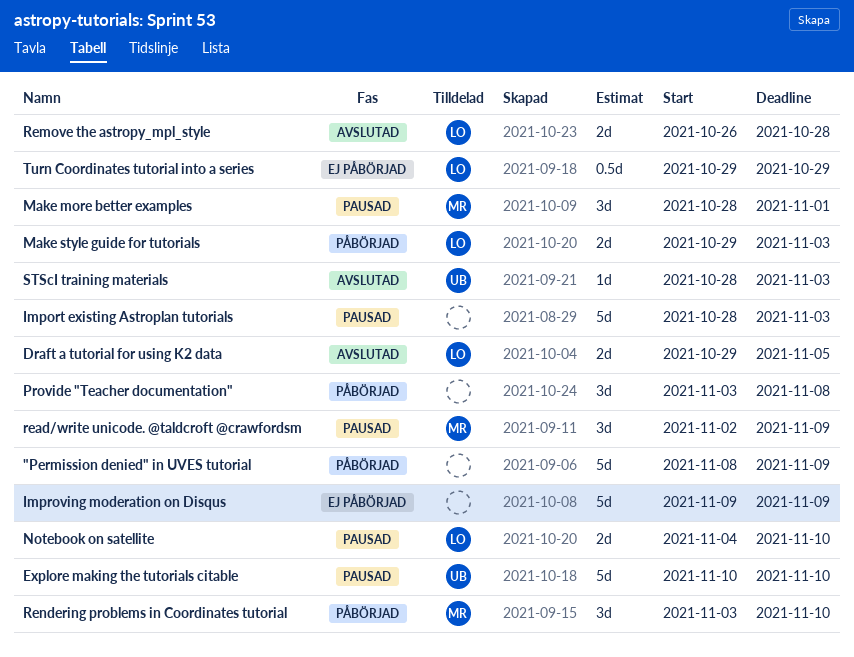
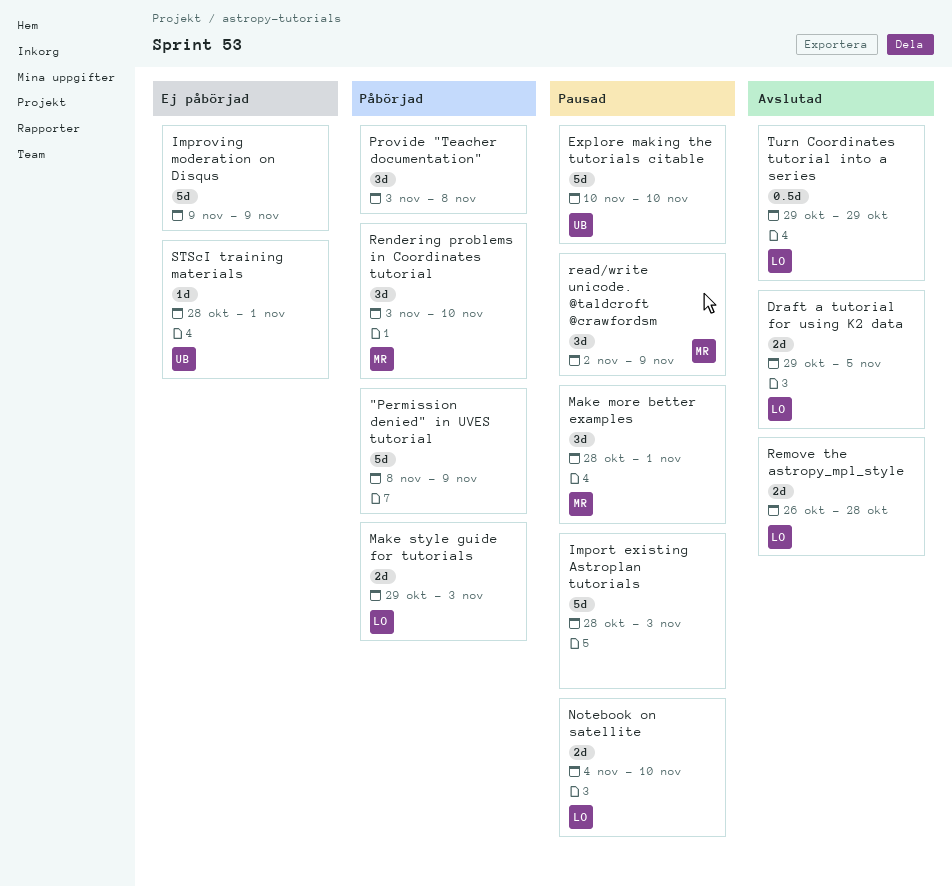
STScI training materials, status: Avslutad -> Ej påbörjad
STScI training materials, due: Nov 3 -> Nov 1
Turn Coordinates tutorial into a series, status: Ej påbörjad -> Avslutad

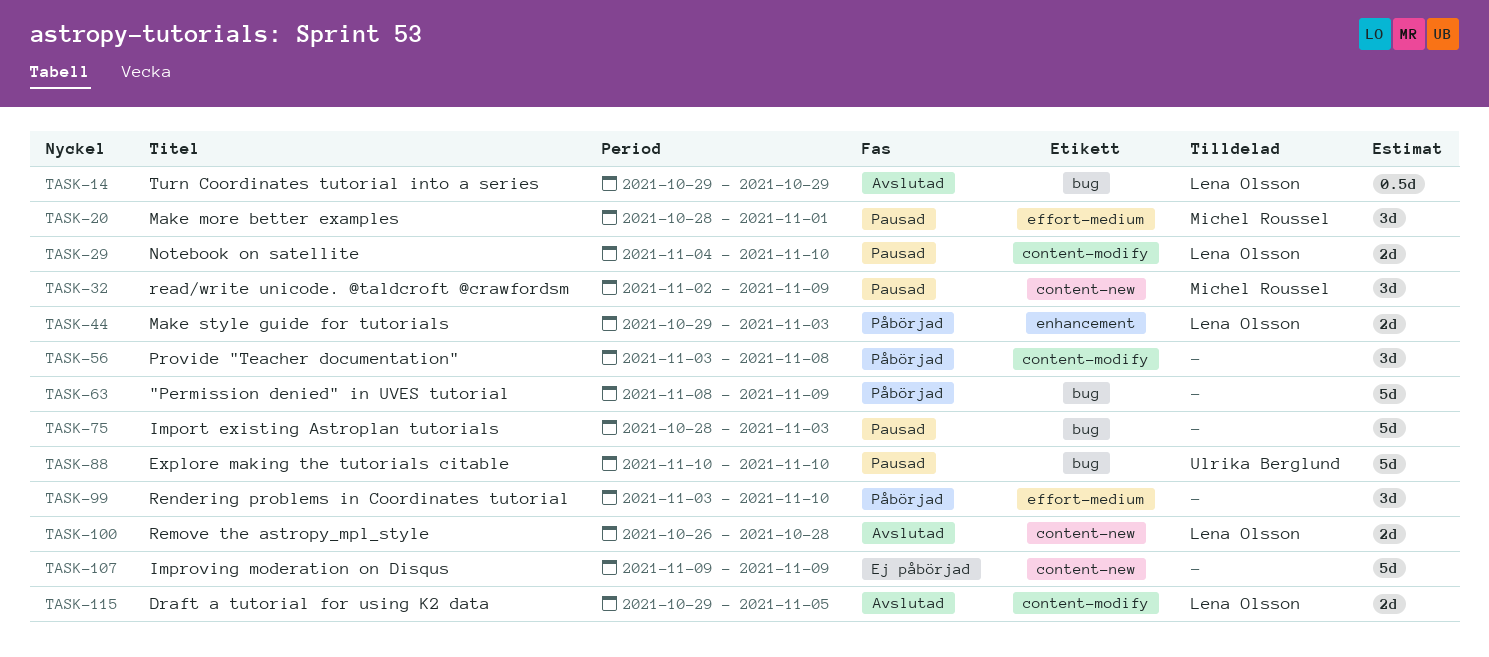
Rendering problems in Coordinates tutorial, owner: Michel Roussel -> none
STScI training materials: present -> none

